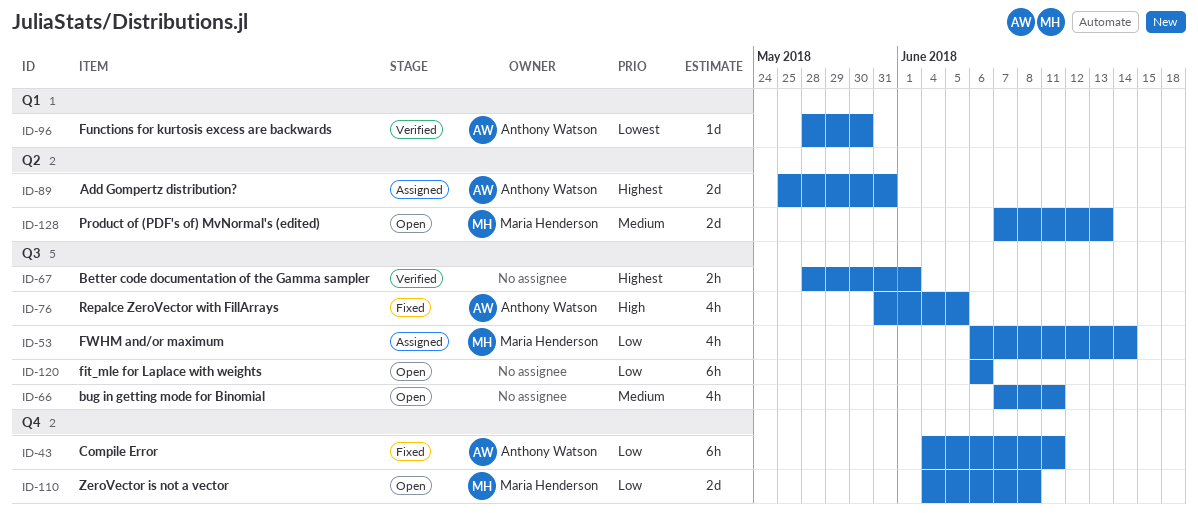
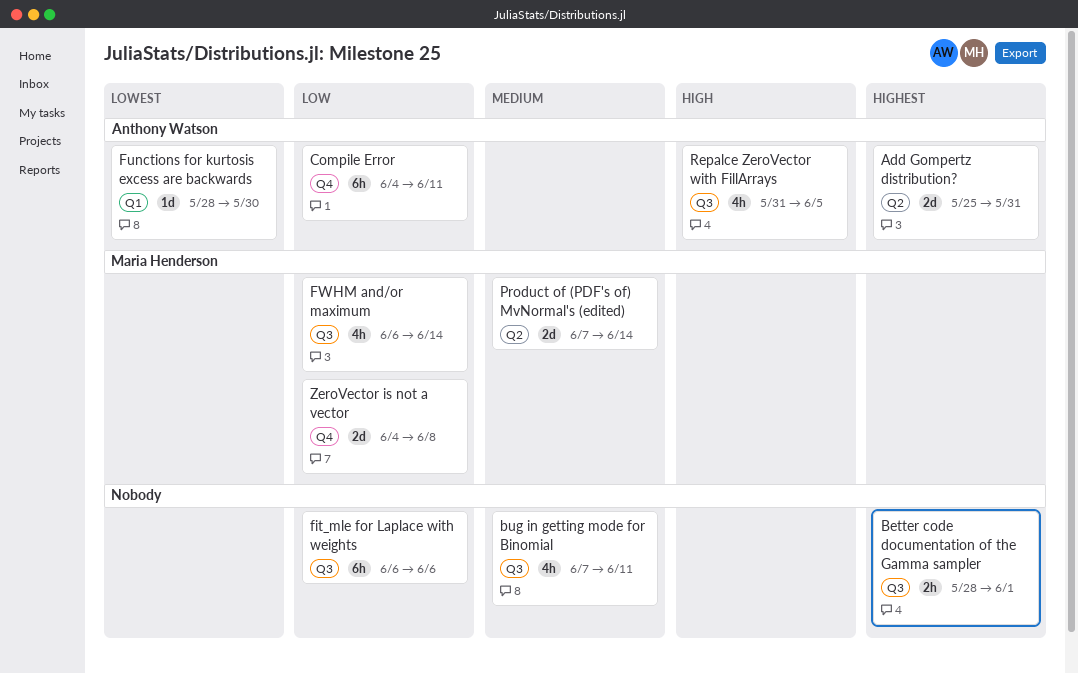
Product of (PDF's of) MvNormal's (edited), due: Jun 13 -> Jun 14

